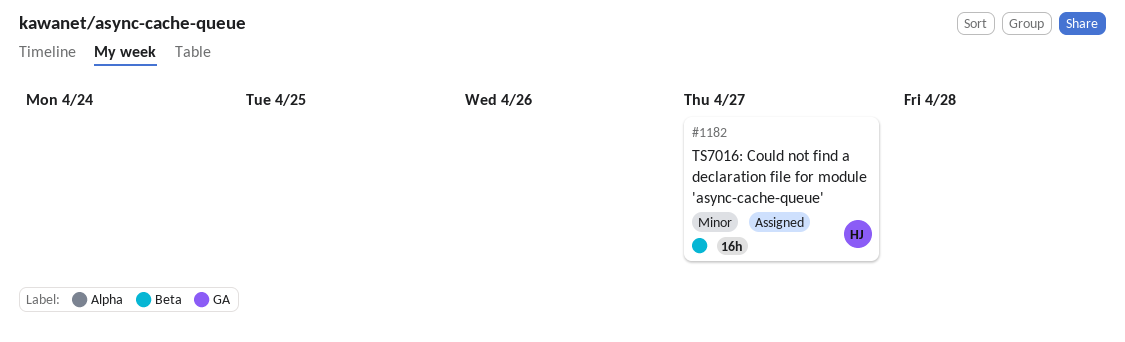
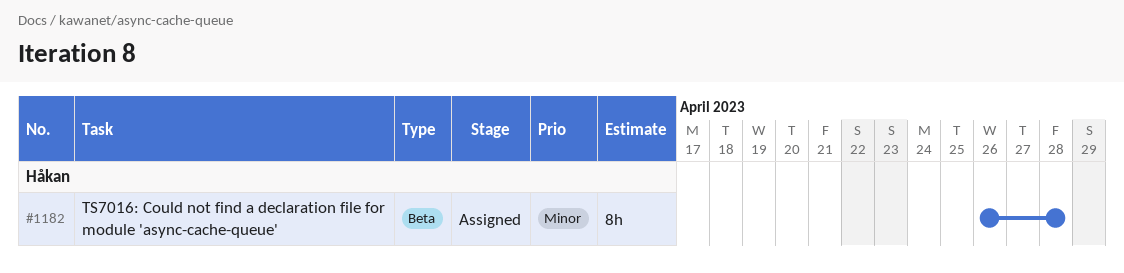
#1182, estimate: 16h -> 8h
#1182, due: Apr 27 -> Apr 28

